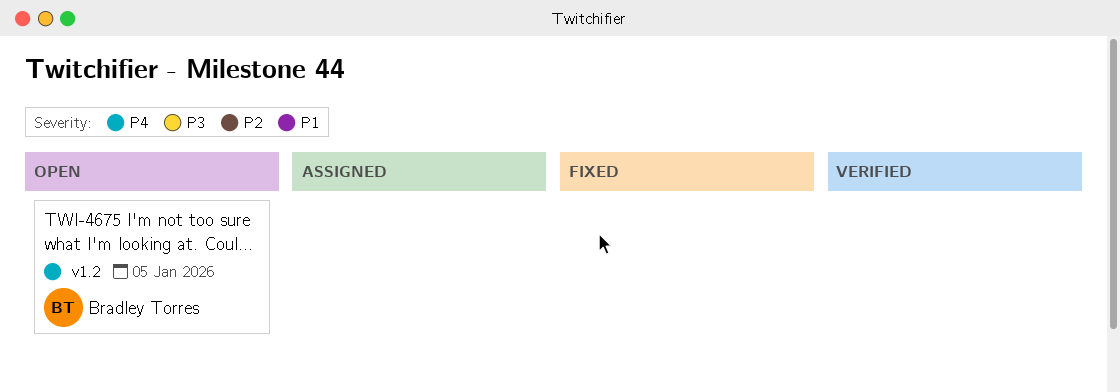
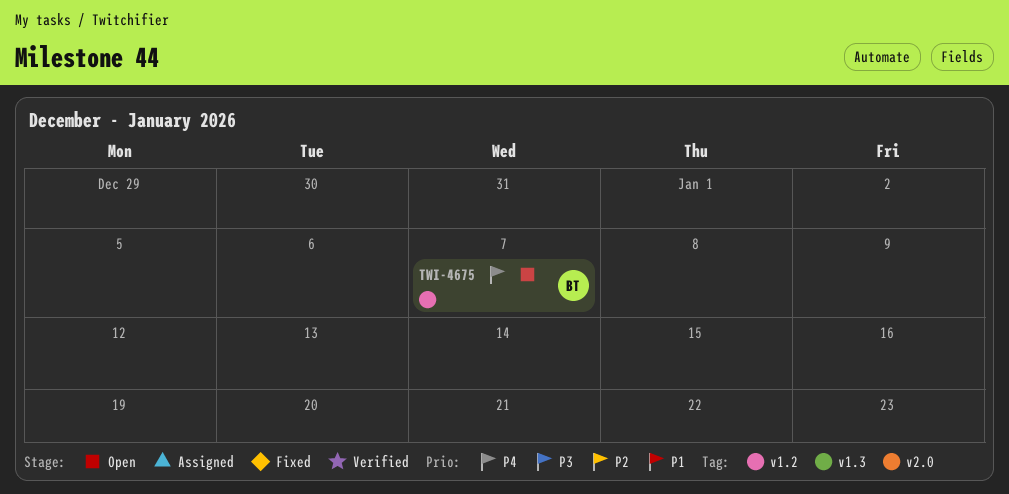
TWI-4675, due: Jan 5 -> Jan 7

